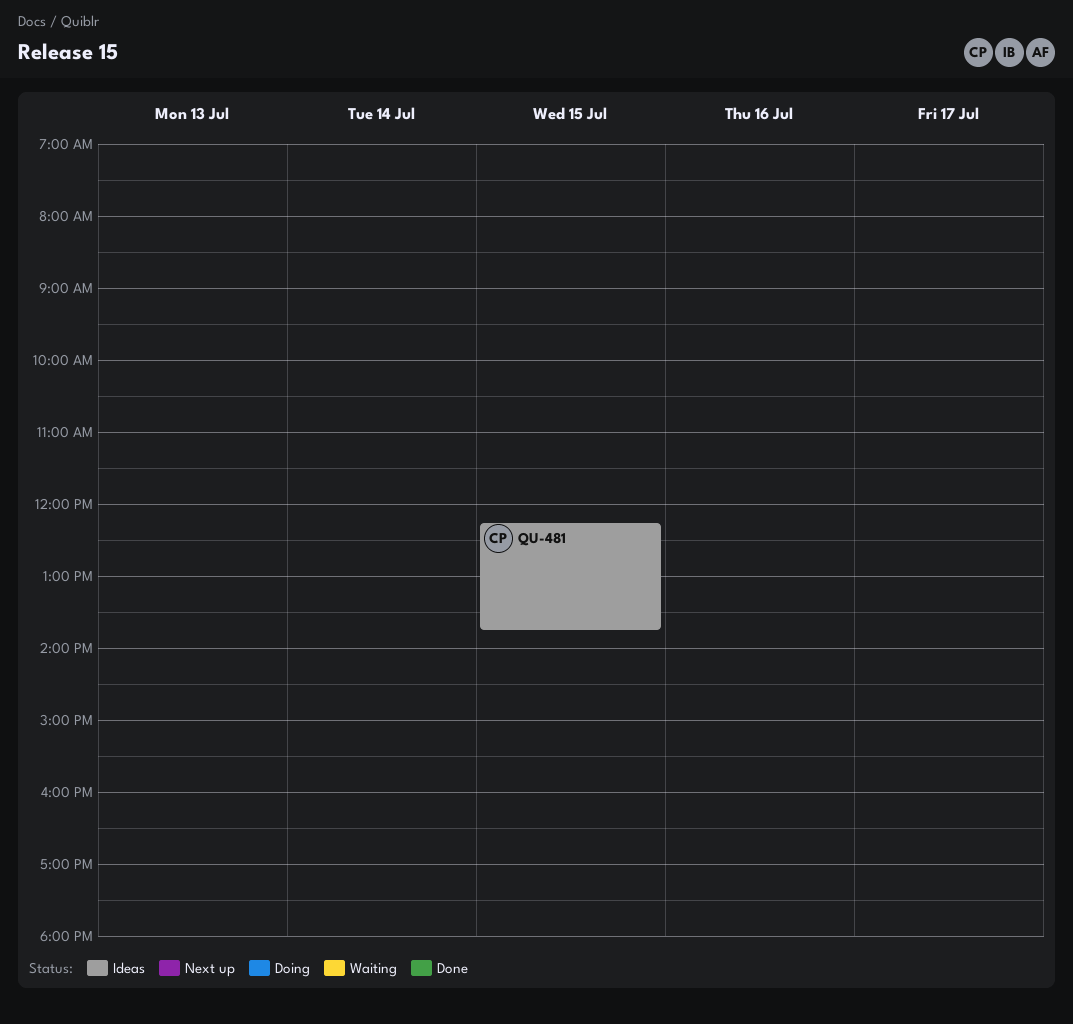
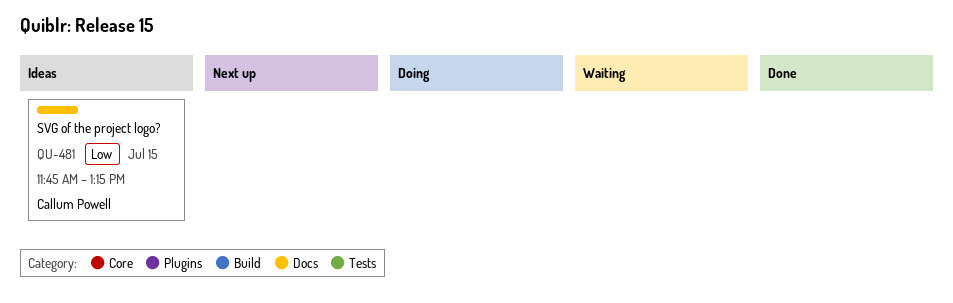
QU-481, begins: 12:15 -> 11:45
QU-481, ends: 13:45 -> 13:15

